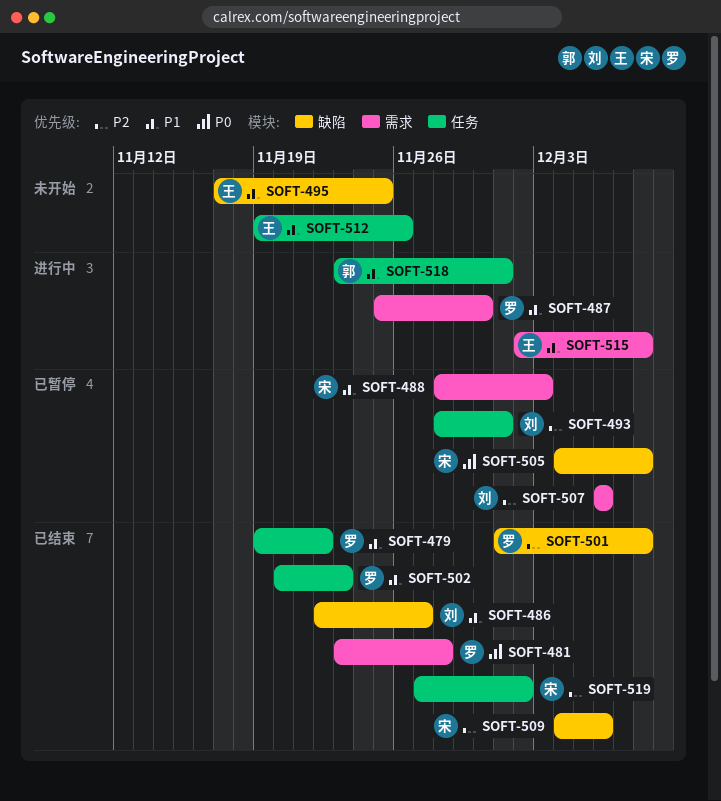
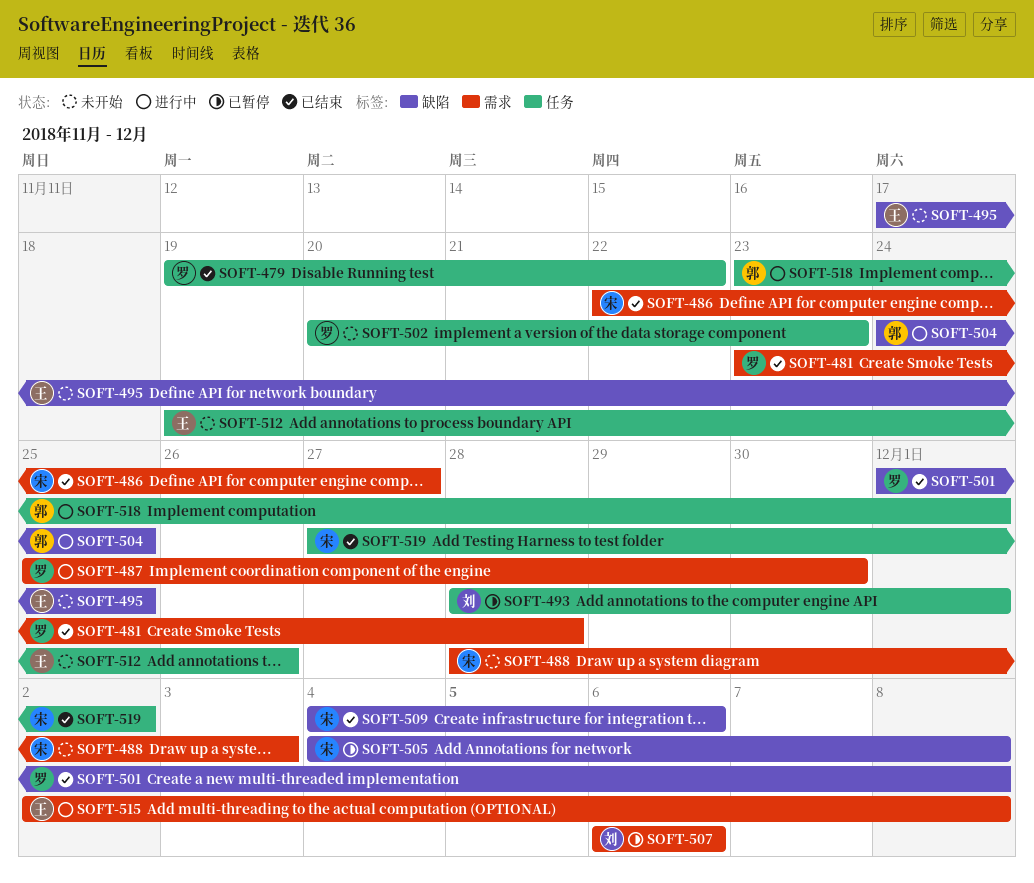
SOFT-486, owner: 刘 -> 宋
SOFT-486, label: 缺陷 -> 需求
SOFT-488, status: 已暂停 -> 未开始
SOFT-502, status: 已结束 -> 未开始
SOFT-504: none -> present

